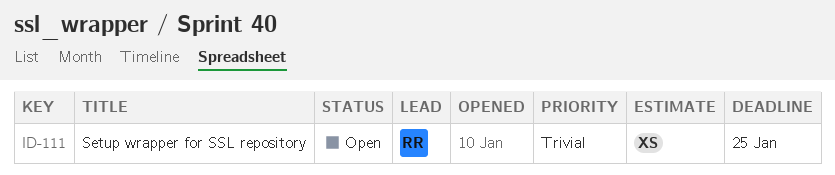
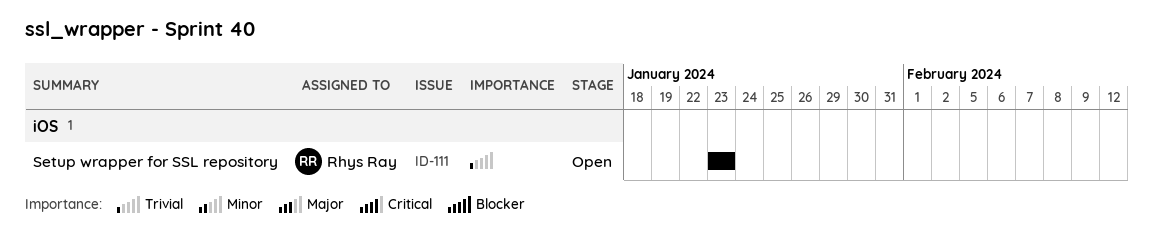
ID-111, due: Jan 25 -> Jan 23

